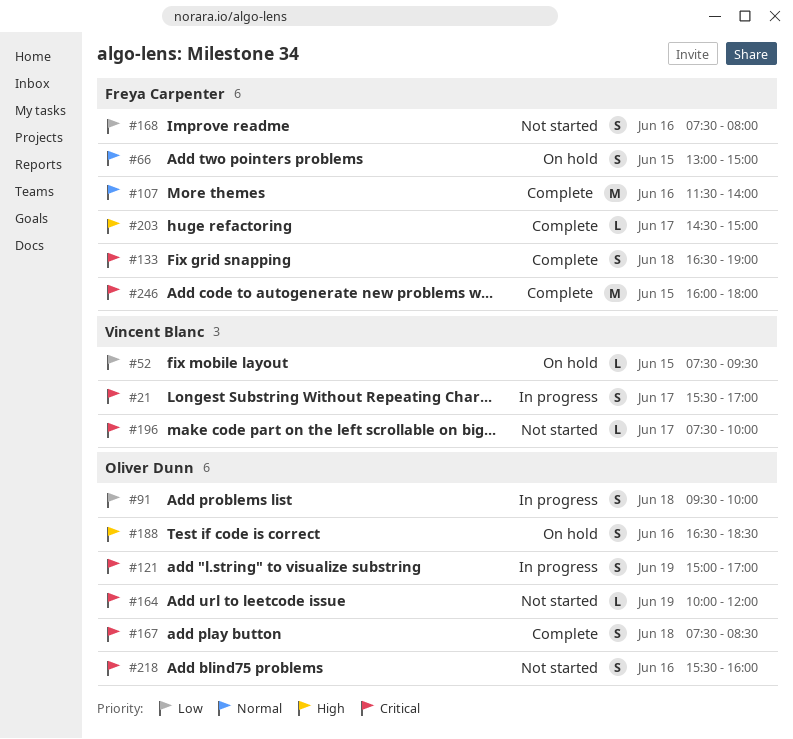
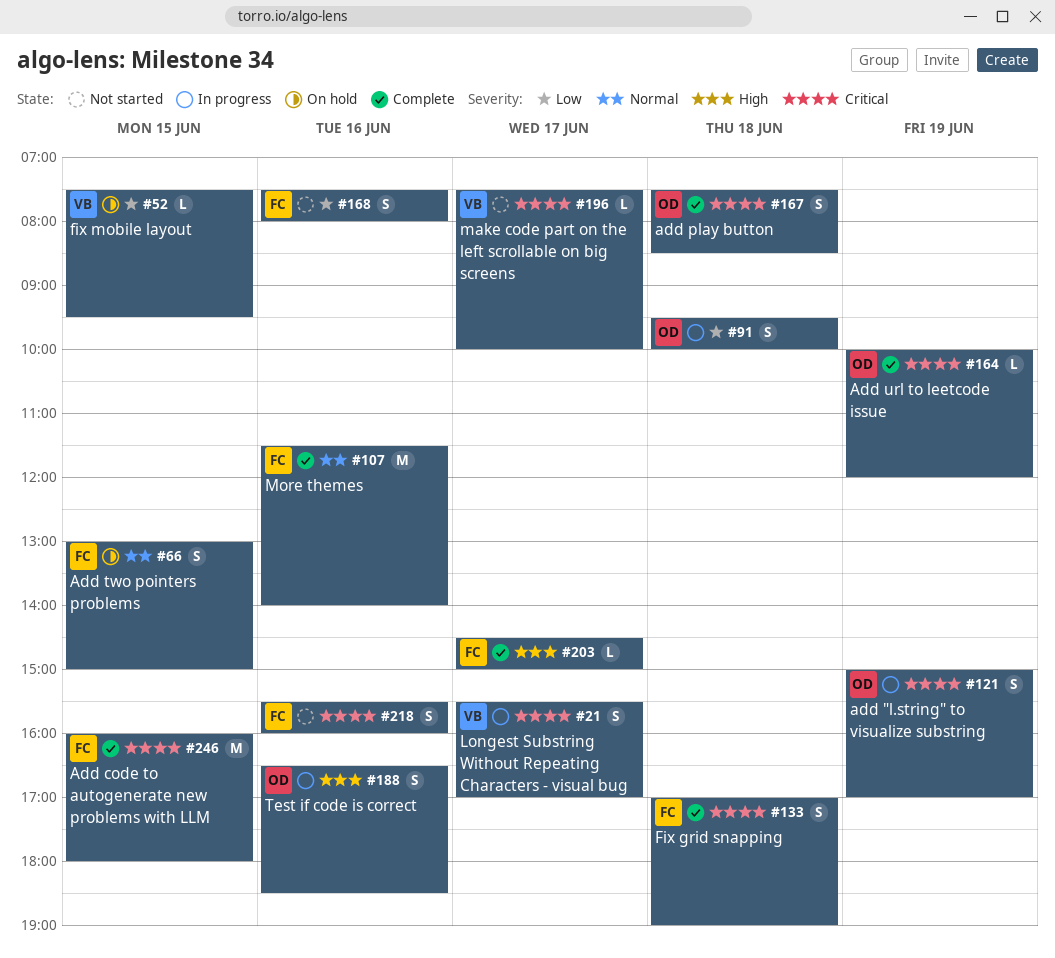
#133, begins: 16:30 -> 17:00
#164, status: Not started -> Complete
#188, status: On hold -> In progress
#218, owner: Oliver Dunn -> Freya Carpenter

